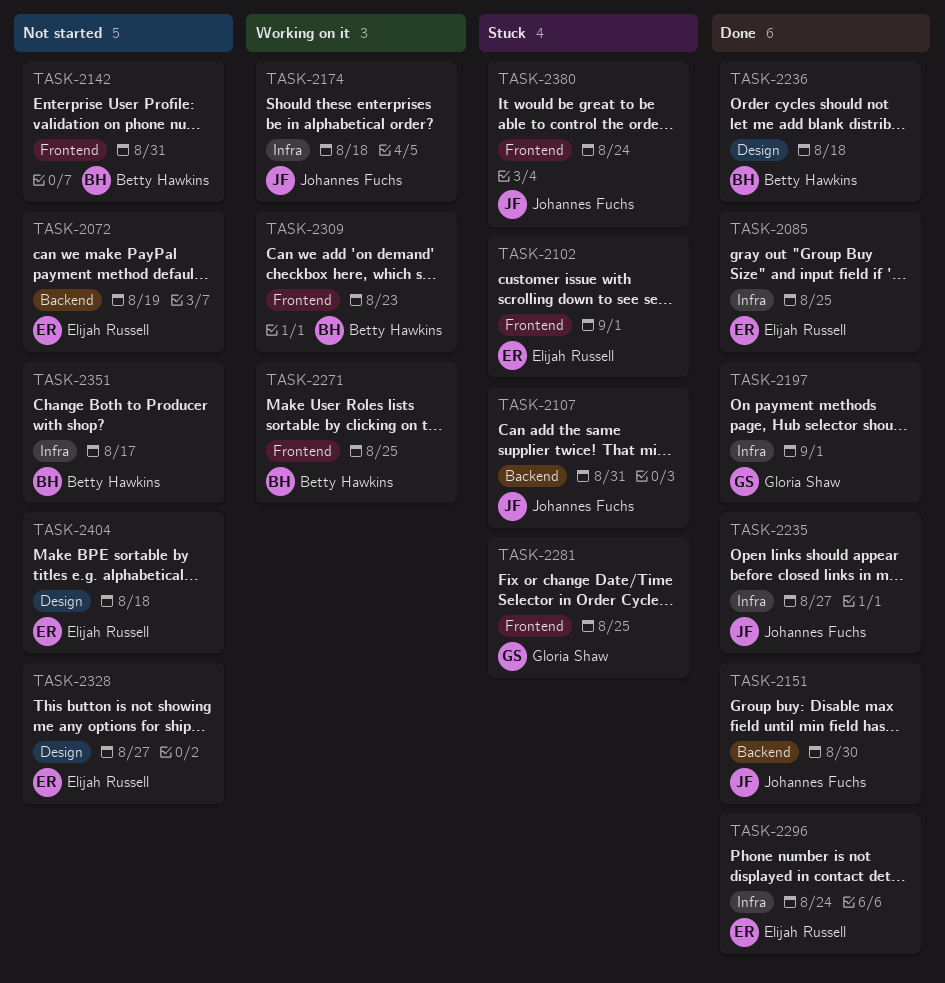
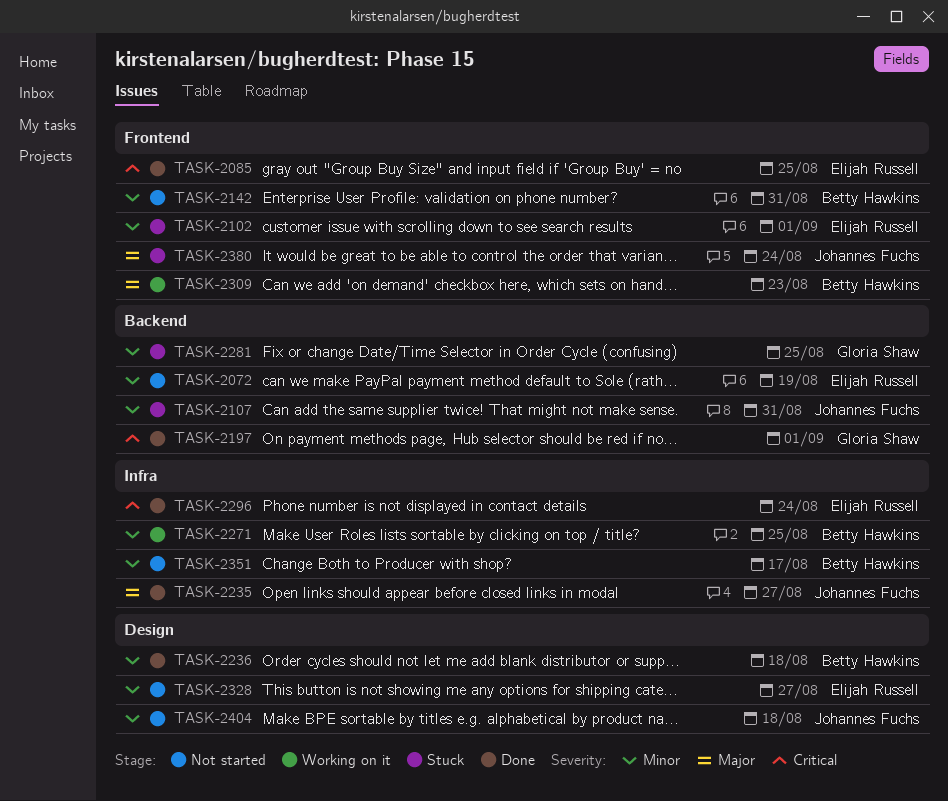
TASK-2085, label: Infra -> Frontend
TASK-2151: present -> none
TASK-2174: present -> none
TASK-2197, label: Infra -> Backend
TASK-2271, label: Frontend -> Infra
TASK-2281, label: Frontend -> Backend
TASK-2404, owner: Elijah Russell -> Johannes Fuchs

